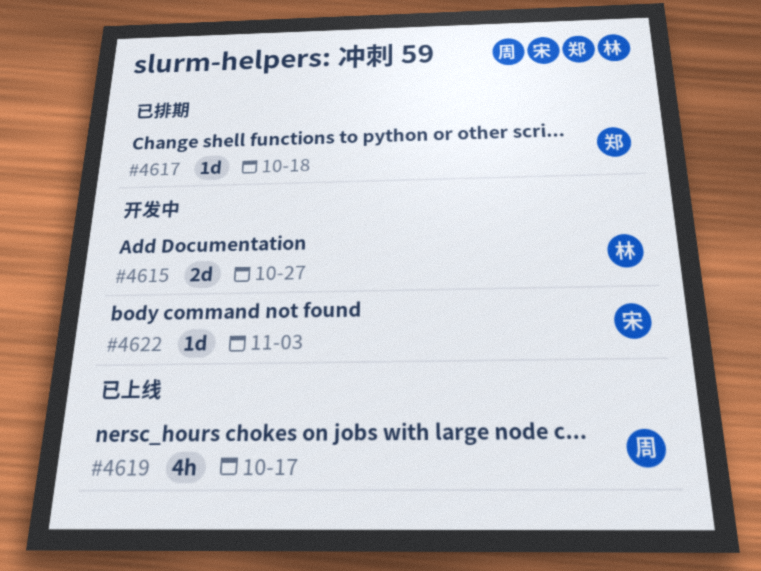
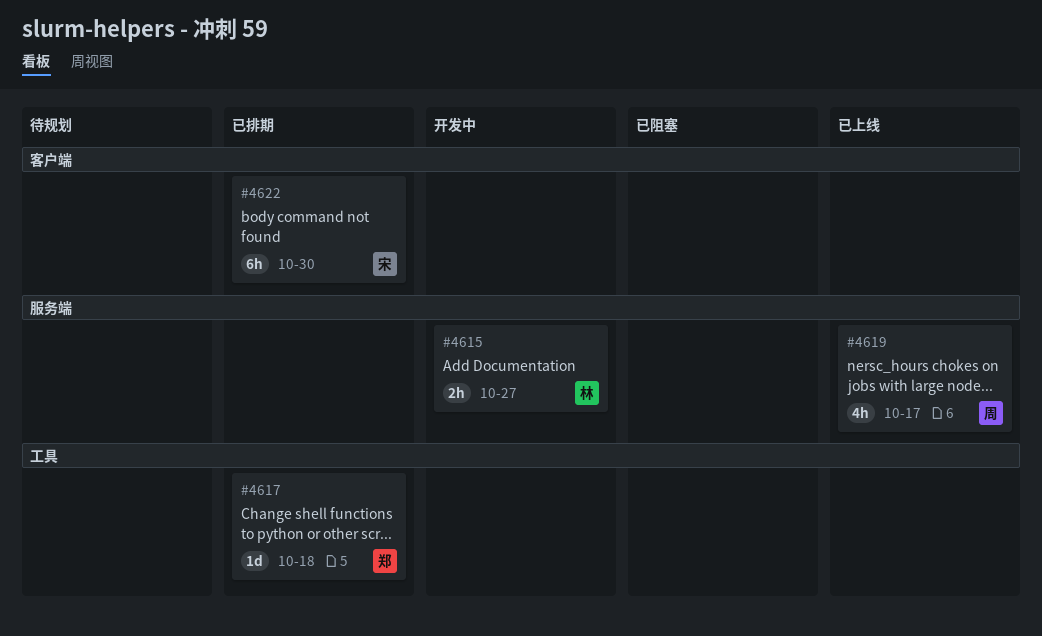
#4615, estimate: 2d -> 2h
#4622, status: 开发中 -> 已排期
#4622, estimate: 1d -> 6h
#4622, due: Nov 3 -> Oct 30

